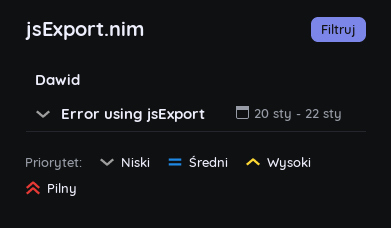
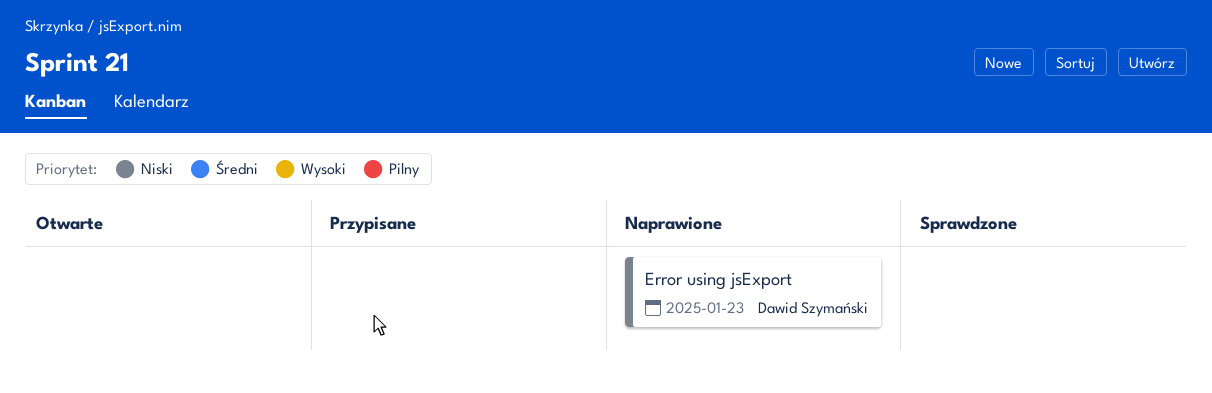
Error using jsExport, due: Jan 22 -> Jan 23

